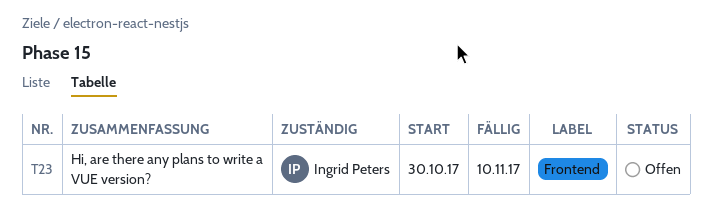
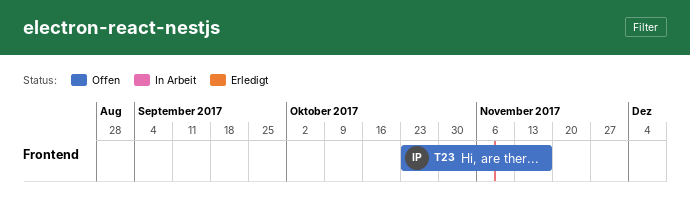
T23, start: Oct 30 -> Oct 23
T23, due: Nov 10 -> Nov 17

